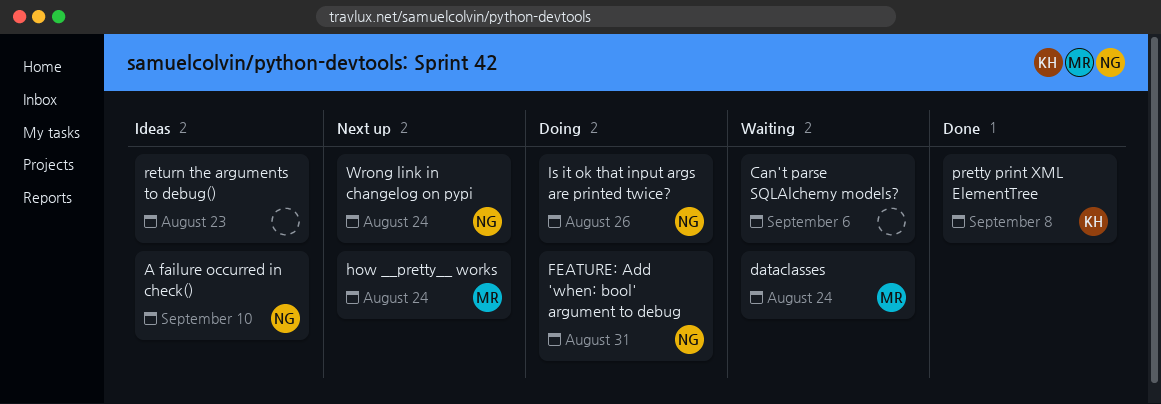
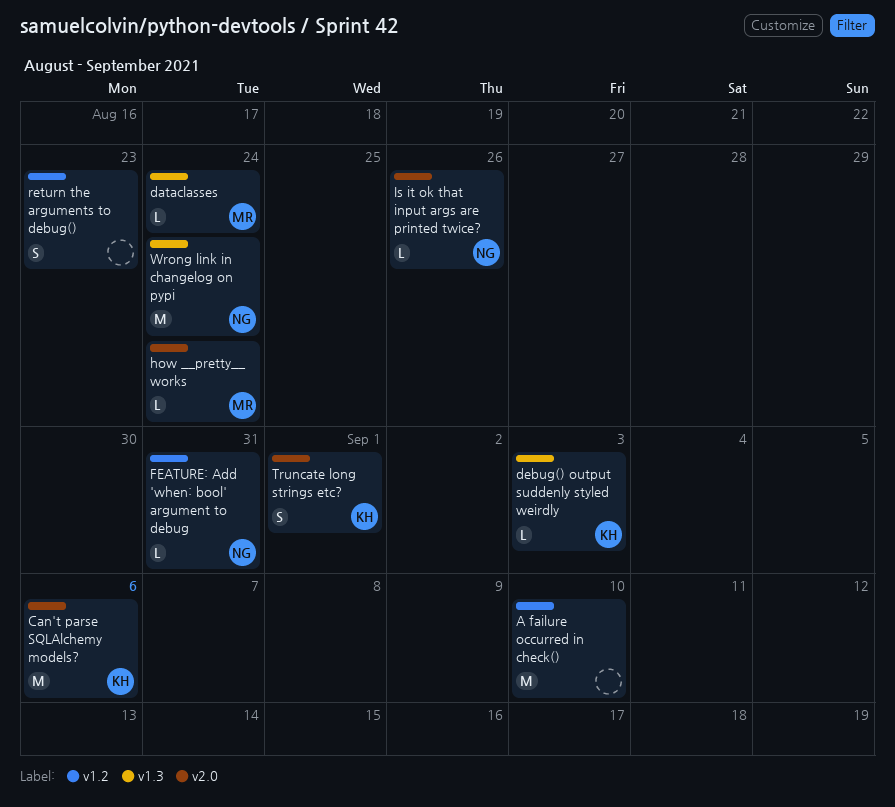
A failure occurred in check(), owner: NG -> none
Can't parse SQLAlchemy models?, owner: none -> KH
debug() output suddenly styled weirdly: none -> present
pretty print XML ElementTree: present -> none
Truncate long strings etc?: none -> present

